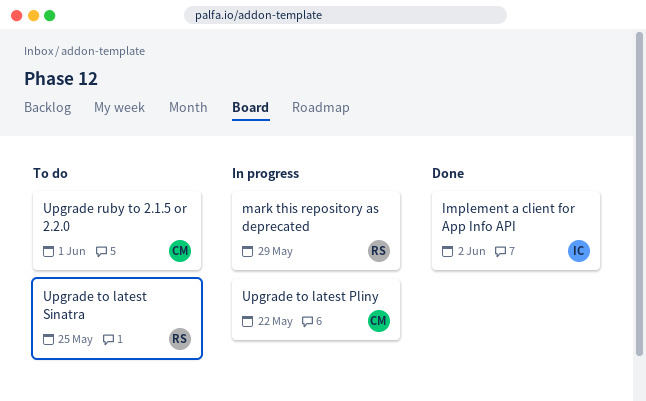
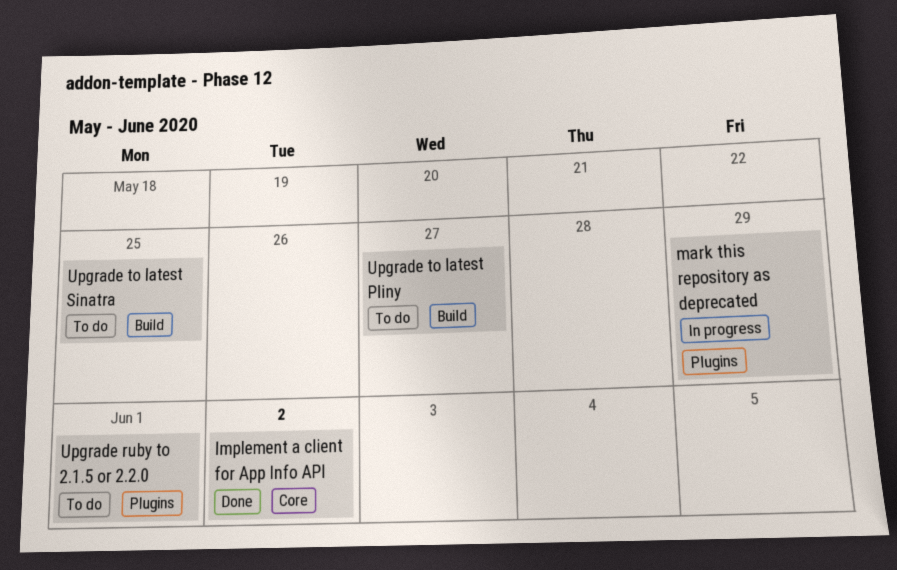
Upgrade to latest Pliny, status: In progress -> To do
Upgrade to latest Pliny, due: May 22 -> May 27

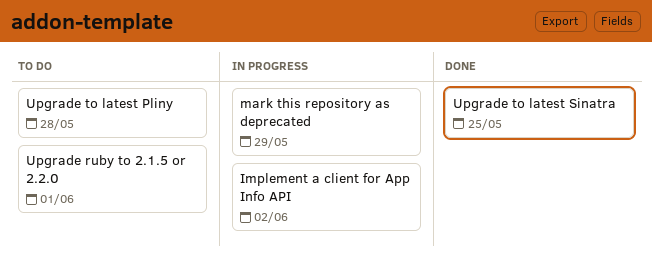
Implement a client for App Info API, status: Done -> In progress
Upgrade to latest Pliny, due: May 27 -> May 28
Upgrade to latest Sinatra, status: To do -> Done

